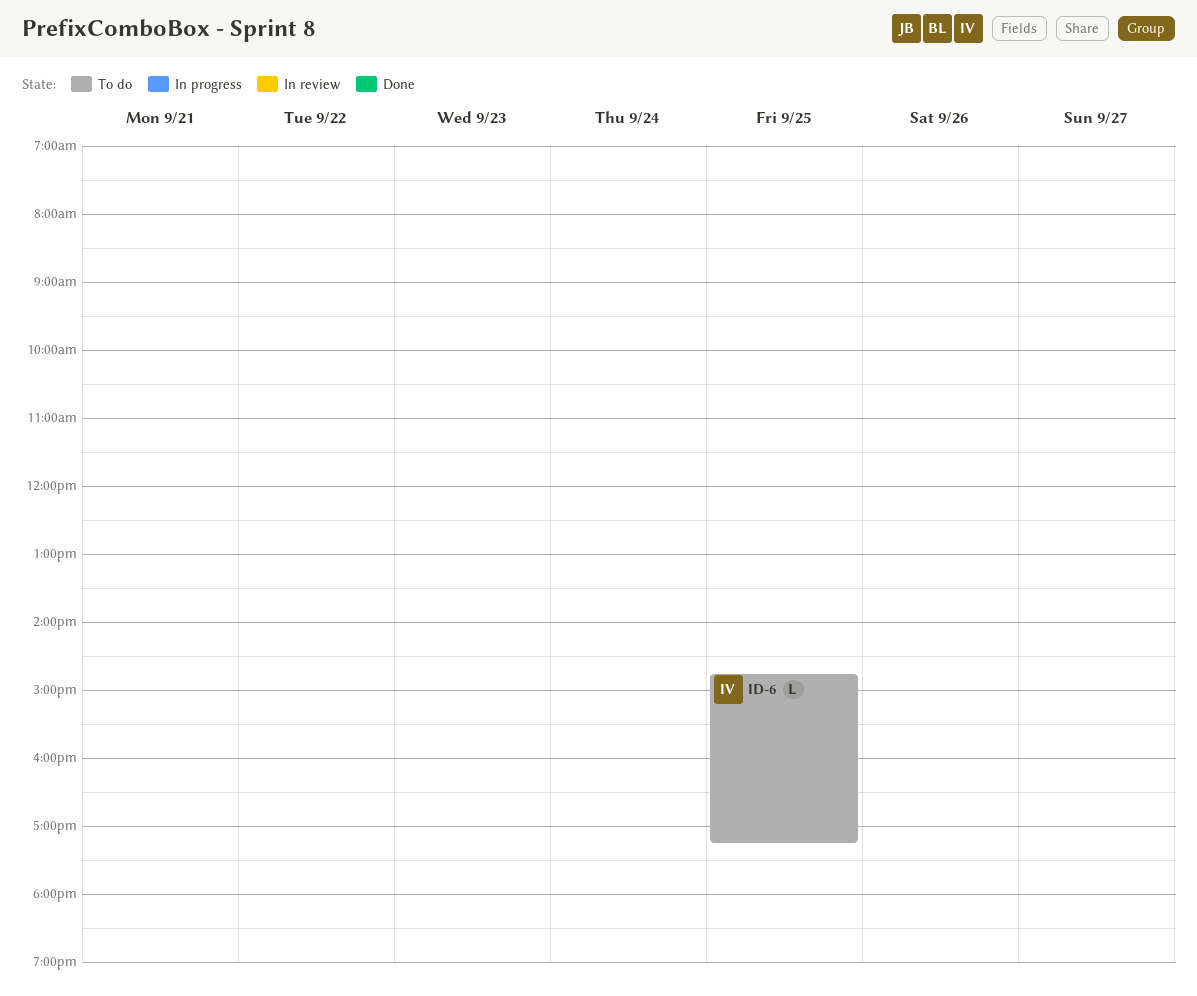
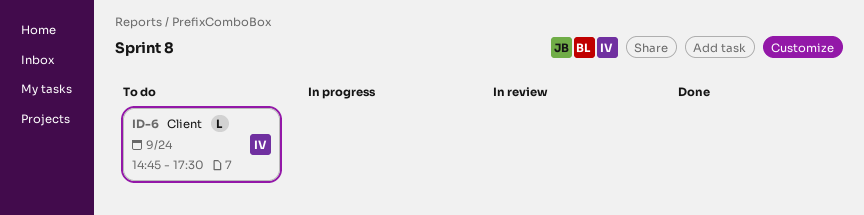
ID-6, day: Sep 25 -> Sep 24
ID-6, ends: 17:15 -> 17:30

